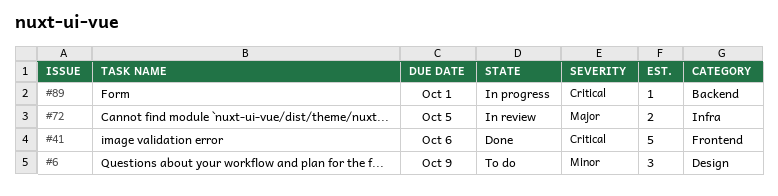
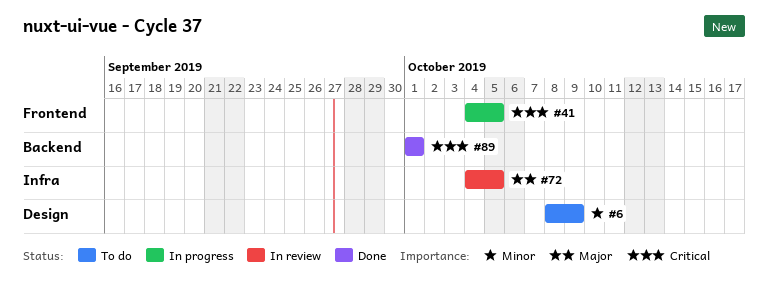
#41, status: Done -> In progress
#41, due: Oct 6 -> Oct 5
#89, status: In progress -> Done

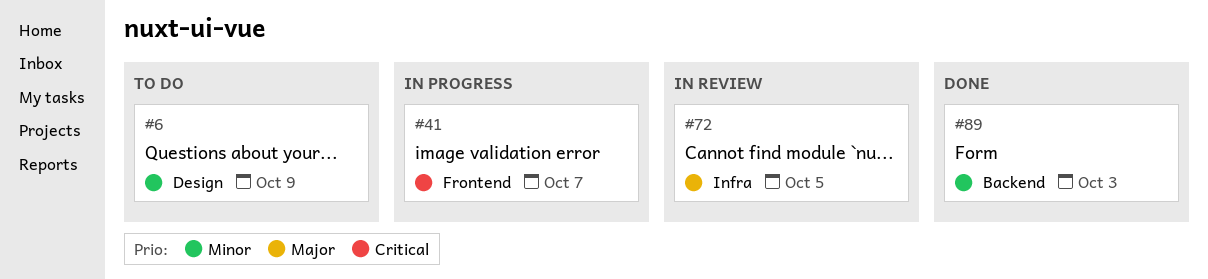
#41, due: Oct 5 -> Oct 7
#89, priority: Critical -> Minor
#89, due: Oct 1 -> Oct 3

